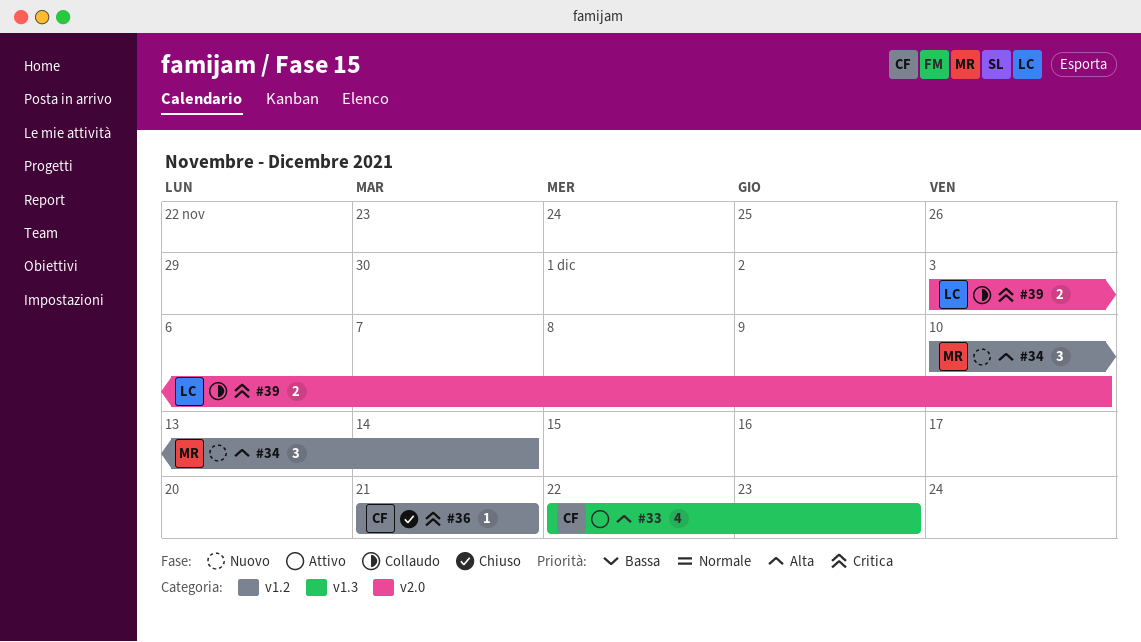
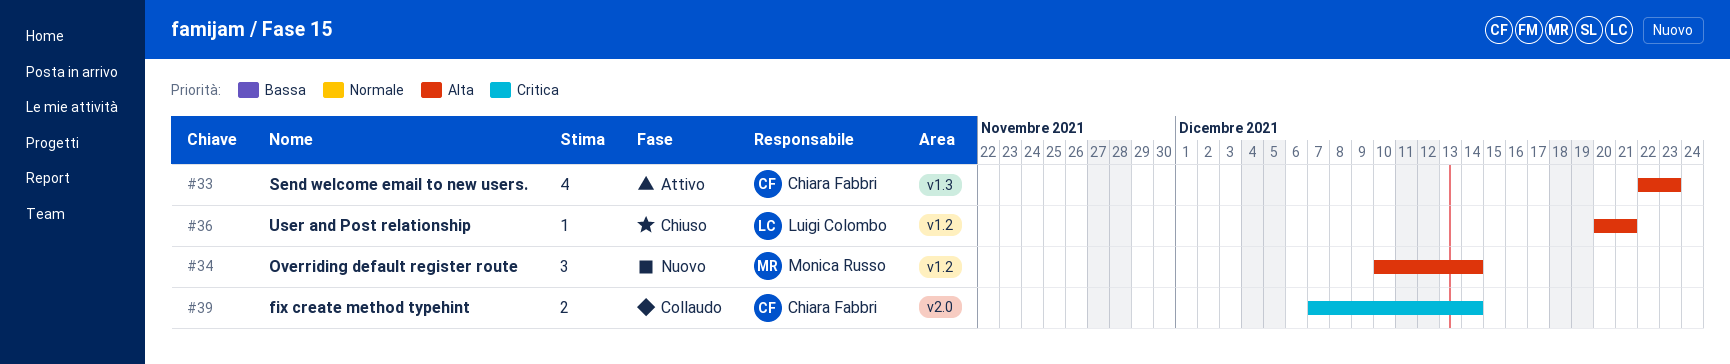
#36, owner: Chiara Fabbri -> Luigi Colombo
#36, priority: Critica -> Alta
#36, start: Dec 21 -> Dec 20
#39, owner: Luigi Colombo -> Chiara Fabbri
#39, start: Dec 3 -> Dec 7
#39, due: Dec 10 -> Dec 14

